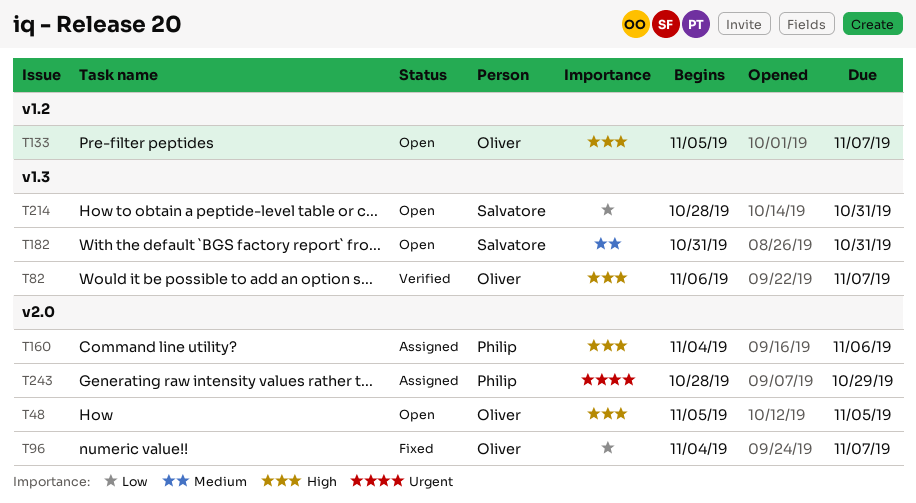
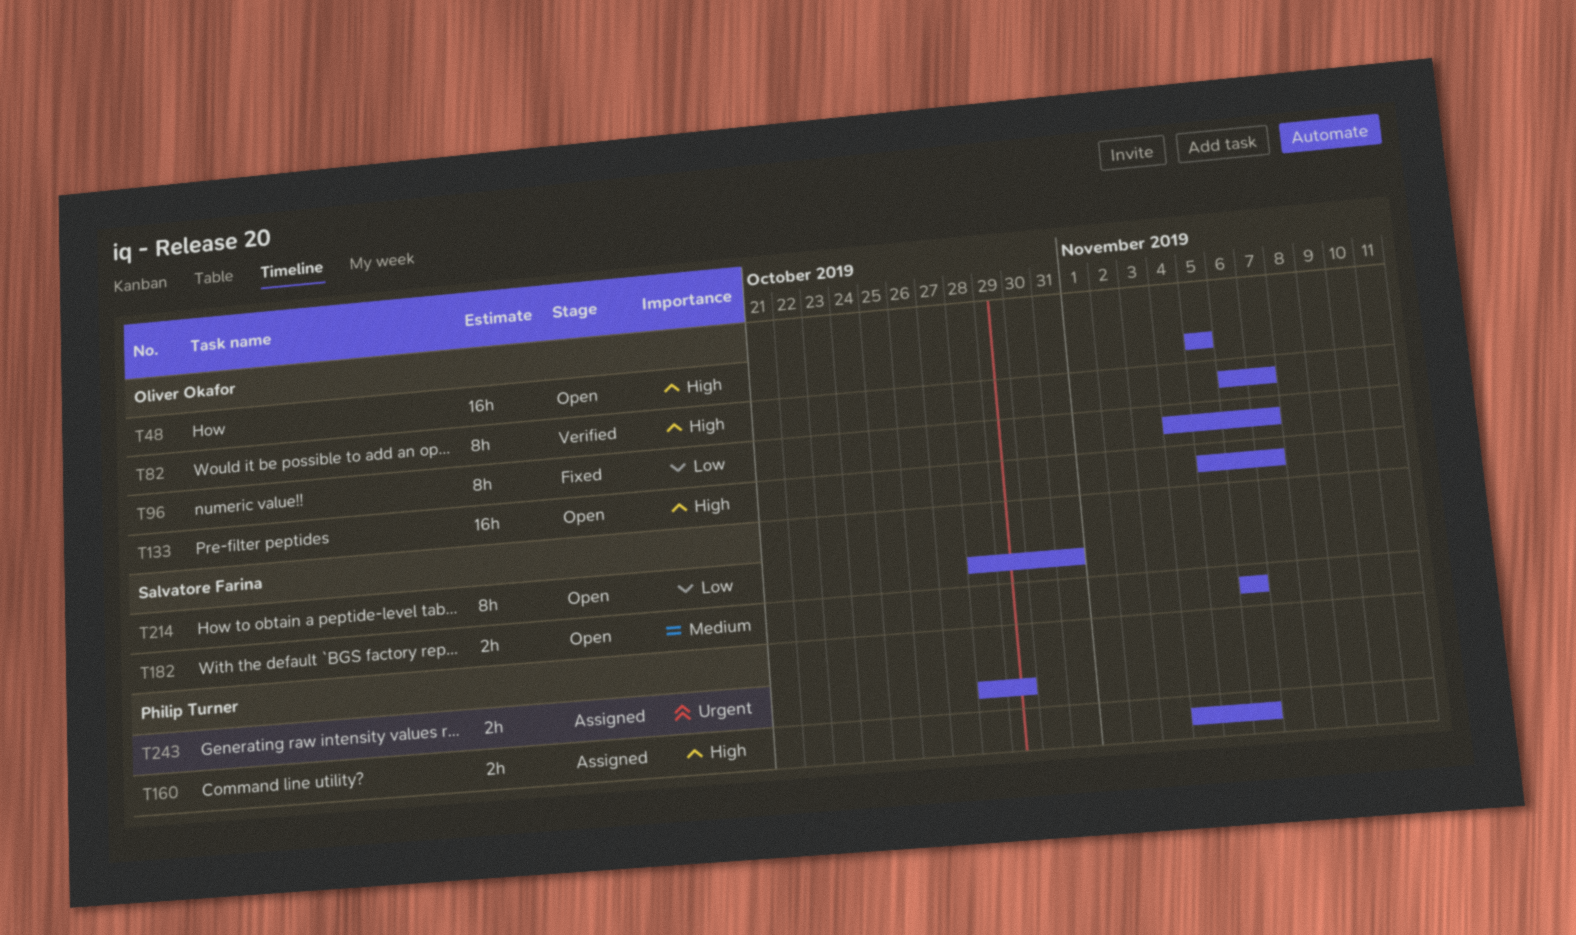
T182, start: Oct 31 -> Nov 6
T182, due: Oct 31 -> Nov 6

